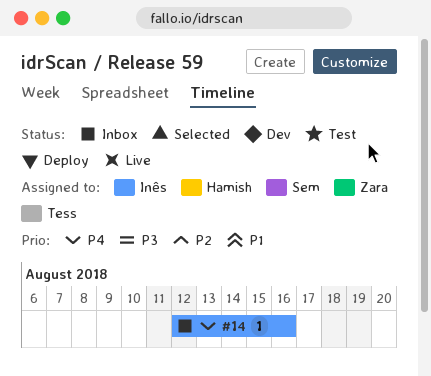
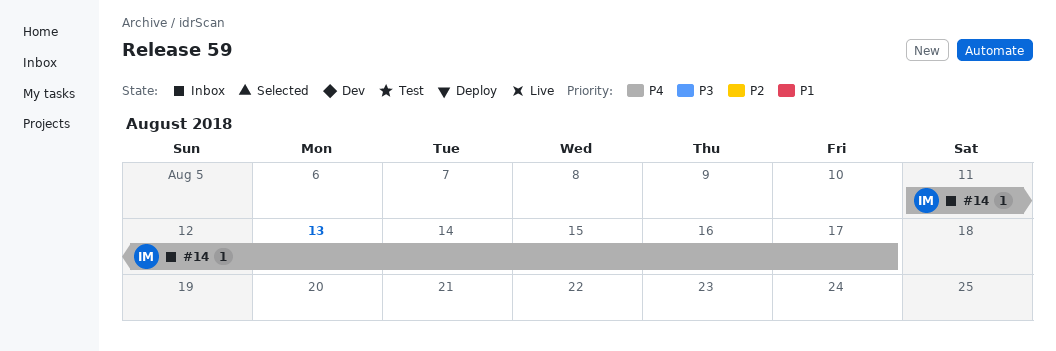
#14, start: Aug 12 -> Aug 11
#14, due: Aug 16 -> Aug 17

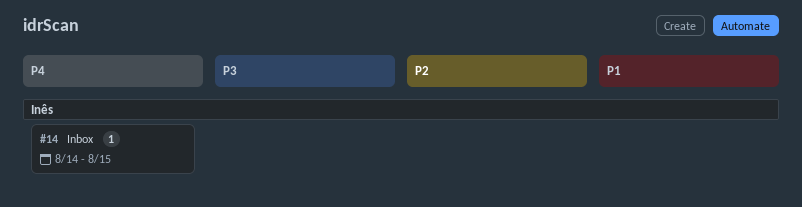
#14, start: Aug 11 -> Aug 14
#14, due: Aug 17 -> Aug 15

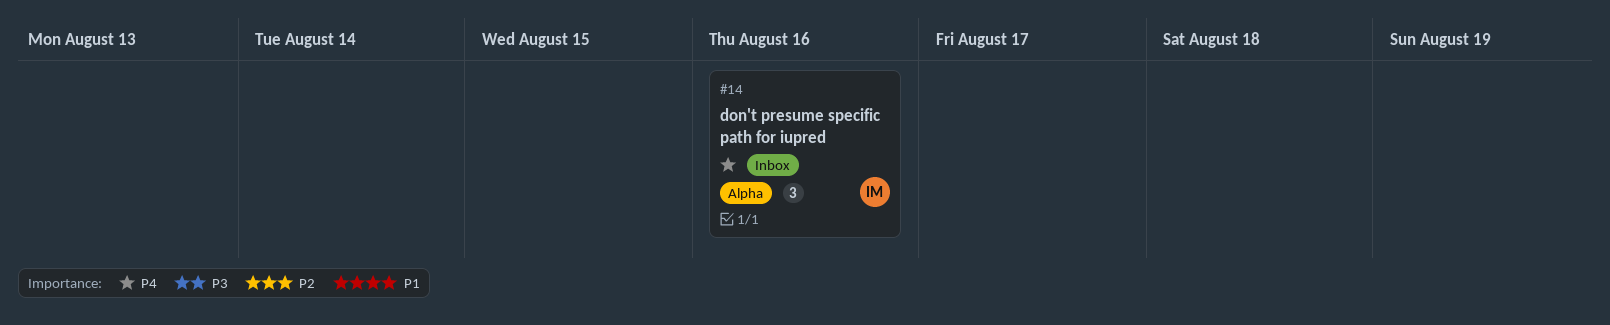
#14, estimate: 1 -> 3
#14, due: Aug 15 -> Aug 16

